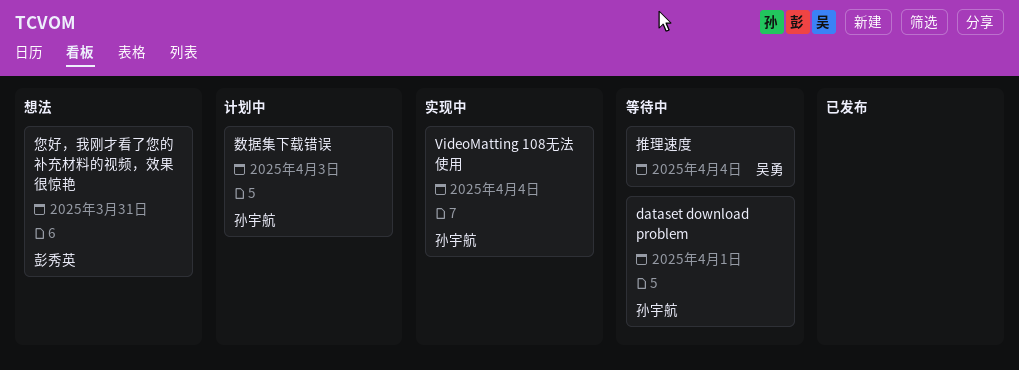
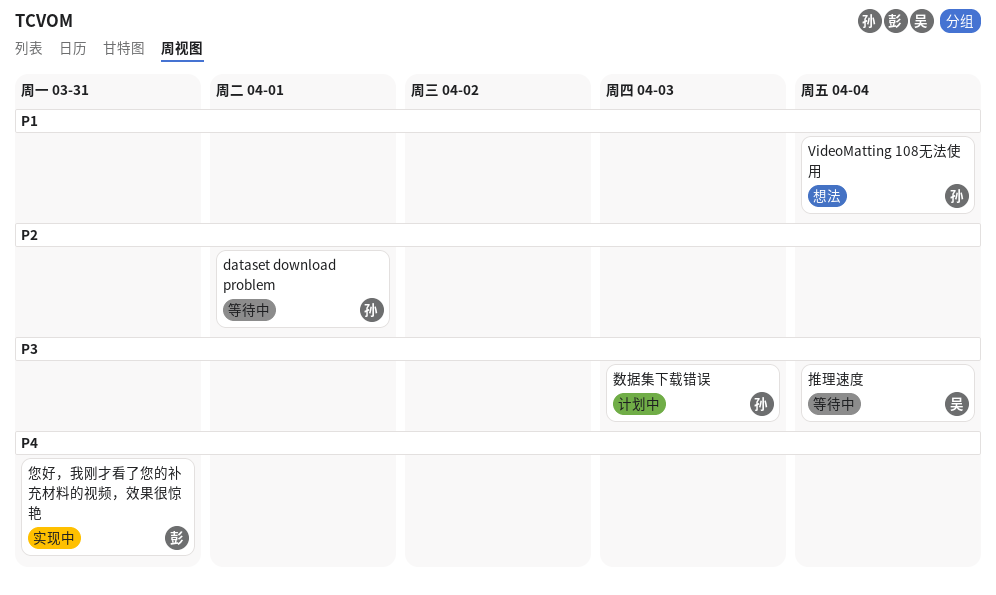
VideoMatting 108无法使用, status: 实现中 -> 想法
您好，我刚才看了您的补充材料的视频，效果很惊艳, status: 想法 -> 实现中

